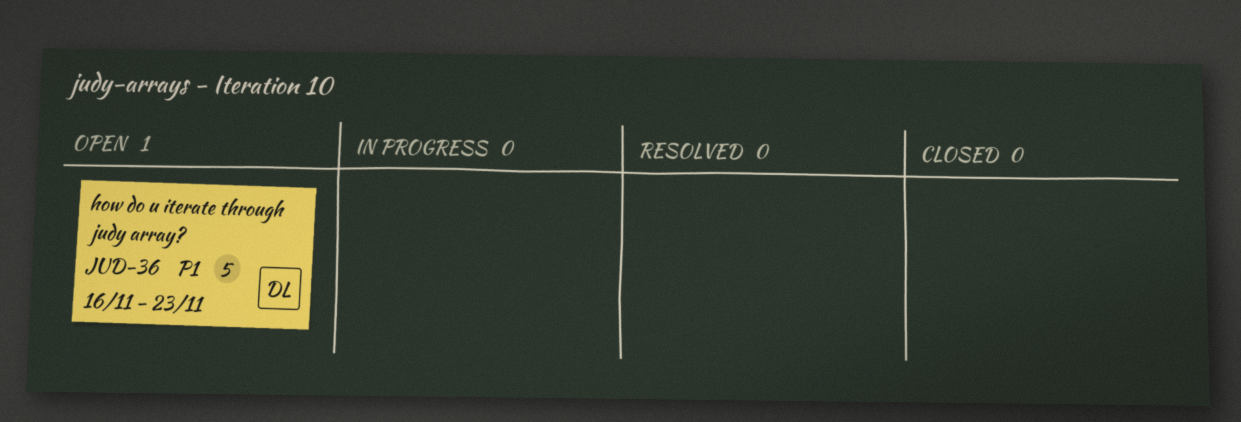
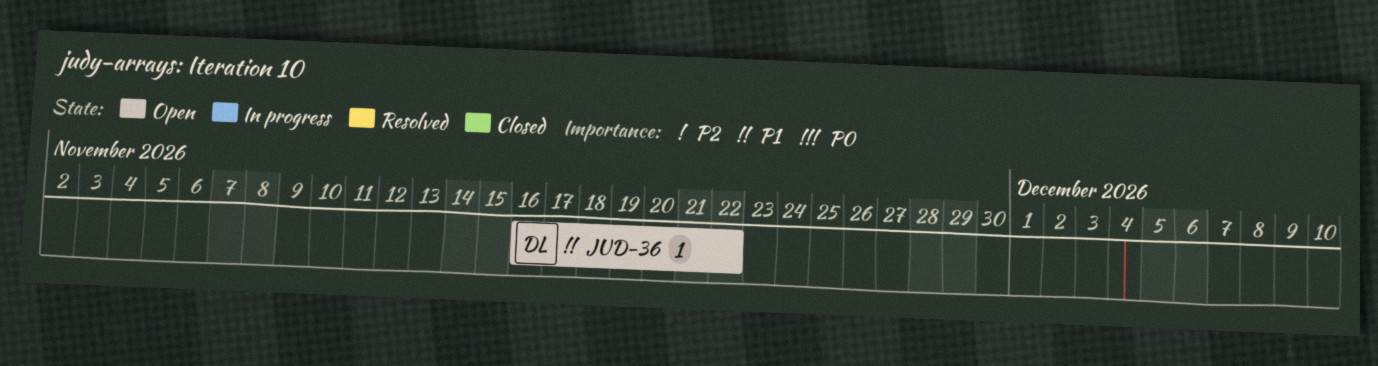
JUD-36, estimate: 5 -> 1
JUD-36, due: Nov 23 -> Nov 22

